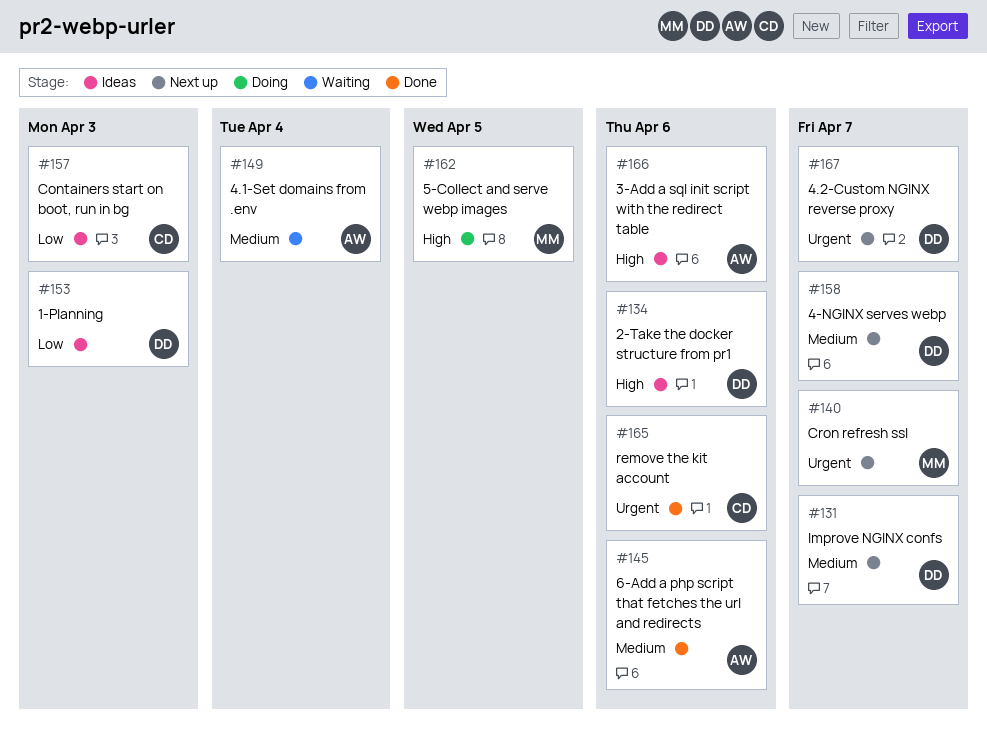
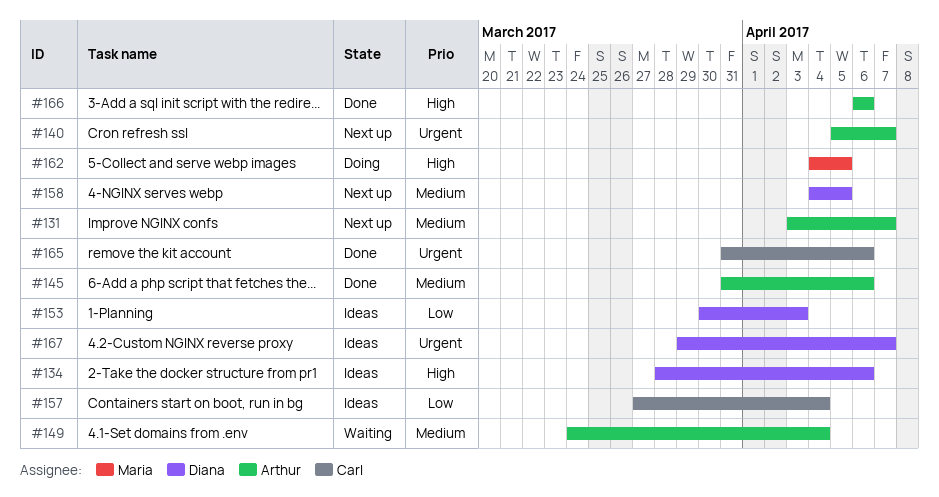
#131, owner: Diana -> Arthur
#140, owner: Maria -> Arthur
#157, due: Apr 3 -> Apr 4
#158, due: Apr 7 -> Apr 5
#166, status: Ideas -> Done
#167, status: Next up -> Ideas

